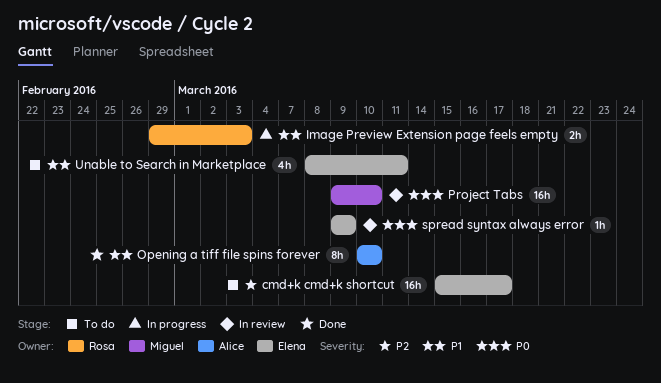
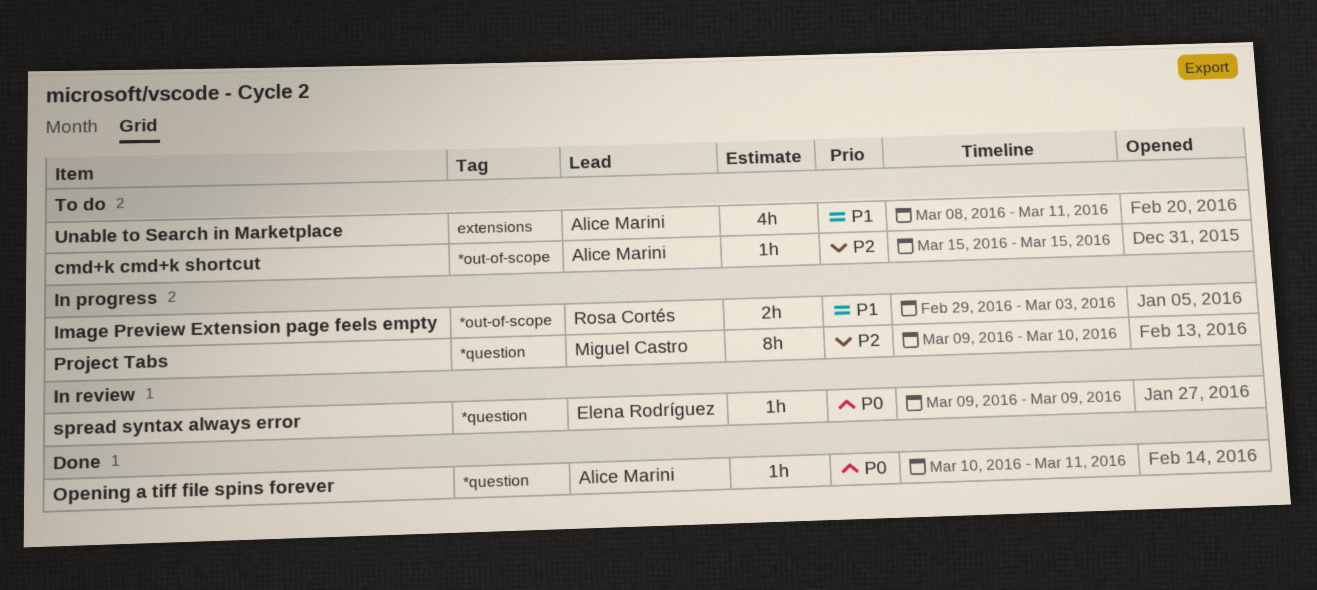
cmd+k cmd+k shortcut, owner: Elena Rodríguez -> Alice Marini
cmd+k cmd+k shortcut, estimate: 16h -> 1h
cmd+k cmd+k shortcut, due: Mar 17 -> Mar 15
Opening a tiff file spins forever, priority: P1 -> P0
Opening a tiff file spins forever, estimate: 8h -> 1h
Opening a tiff file spins forever, due: Mar 10 -> Mar 11
Project Tabs, status: In review -> In progress
Project Tabs, priority: P0 -> P2
Project Tabs, estimate: 16h -> 8h
Unable to Search in Marketplace, owner: Elena Rodríguez -> Alice Marini

